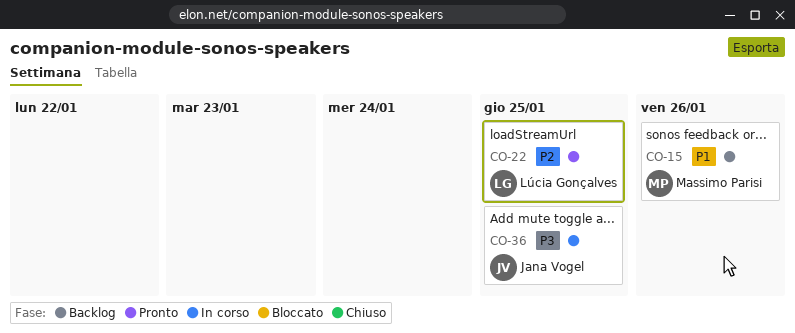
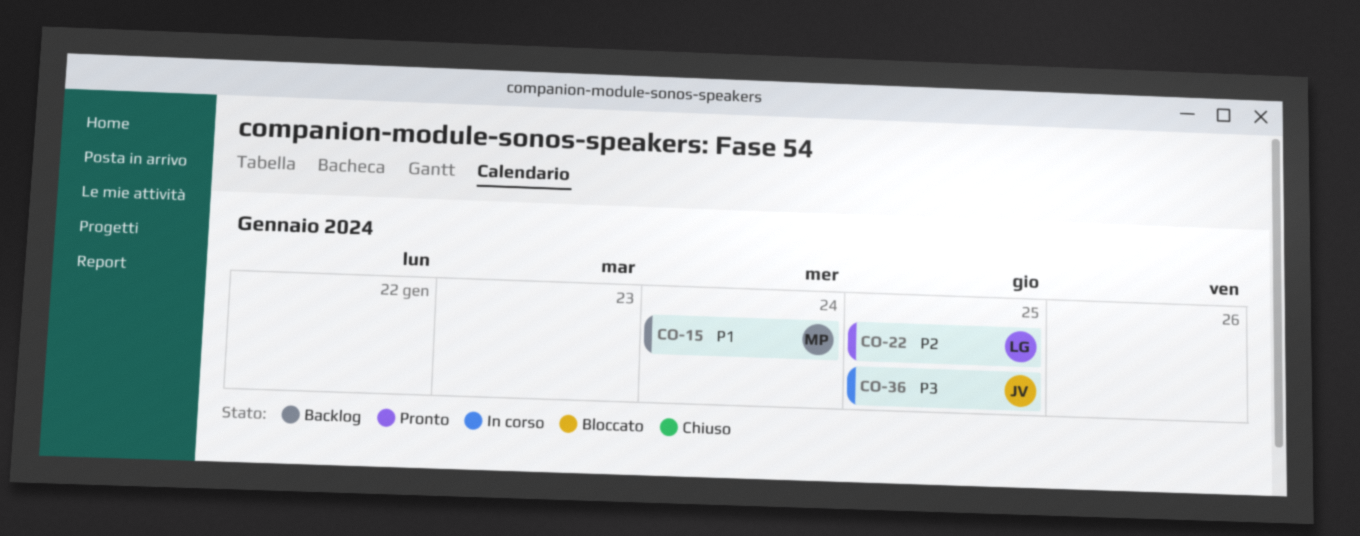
CO-15, due: Jan 26 -> Jan 24

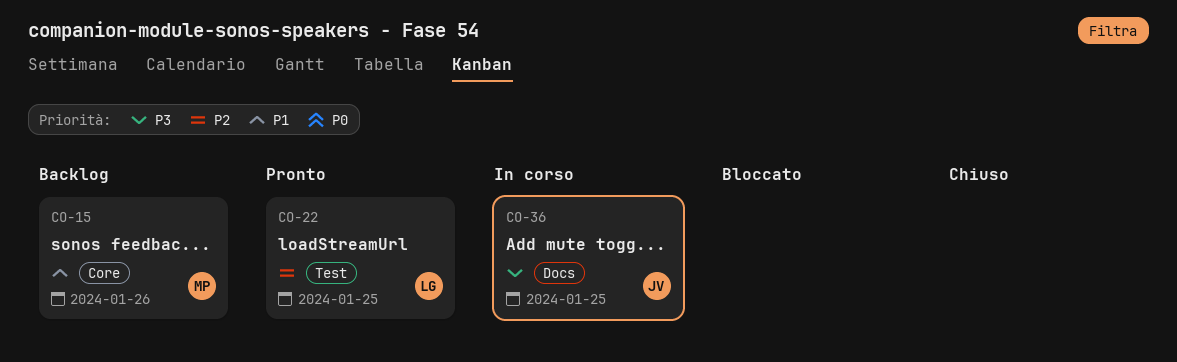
CO-15, due: Jan 24 -> Jan 26

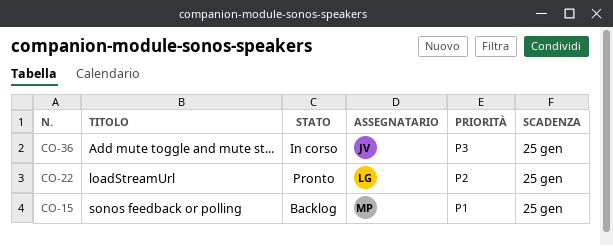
CO-15, due: Jan 26 -> Jan 25

